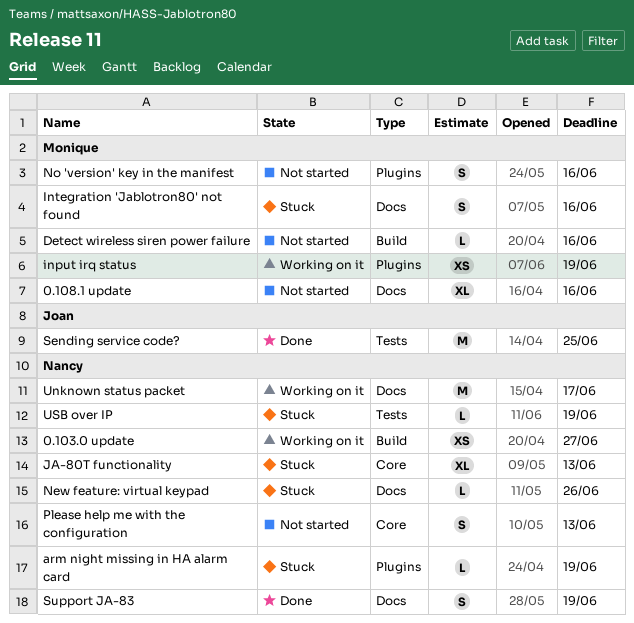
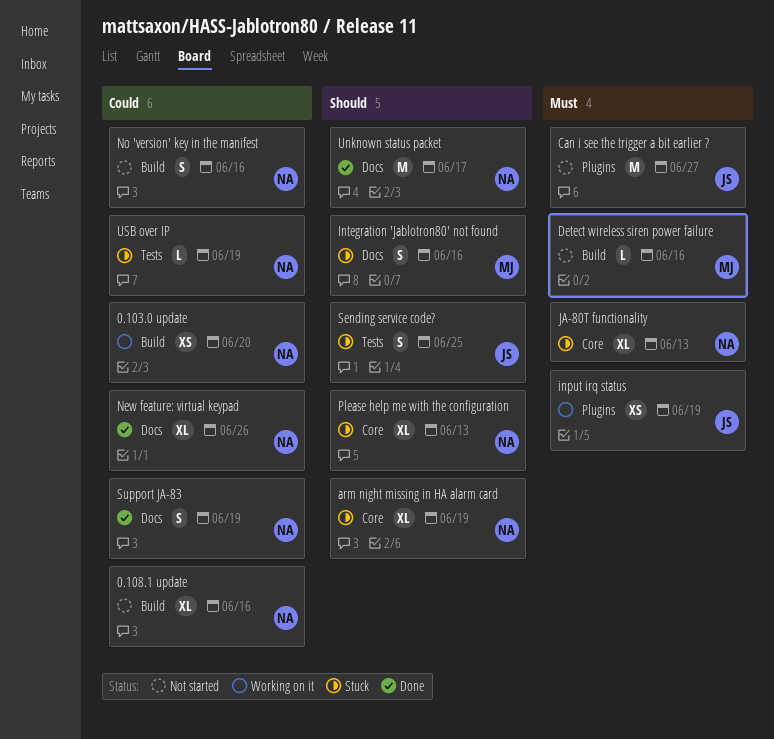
0.103.0 update, due: Jun 27 -> Jun 20
0.108.1 update, owner: Monique -> Nancy
0.108.1 update, label: Docs -> Build
arm night missing in HA alarm card, label: Plugins -> Core
arm night missing in HA alarm card, estimate: L -> XL
Can i see the trigger a bit earlier ?: none -> present
input irq status, owner: Monique -> Joan
New feature: virtual keypad, status: Stuck -> Done
New feature: virtual keypad, estimate: L -> XL
No 'version' key in the manifest, owner: Monique -> Nancy
No 'version' key in the manifest, label: Plugins -> Build
Please help me with the configuration, status: Not started -> Stuck
Please help me with the configuration, estimate: S -> XL
Sending service code?, status: Done -> Stuck
Sending service code?, estimate: M -> S
Unknown status packet, status: Working on it -> Done

